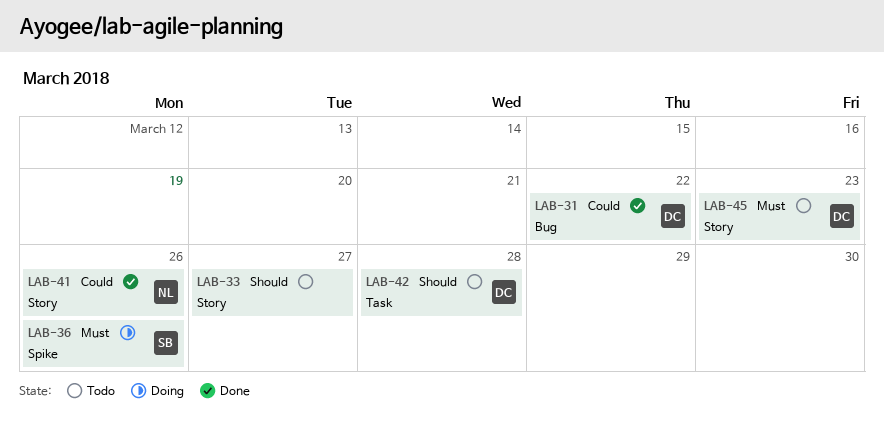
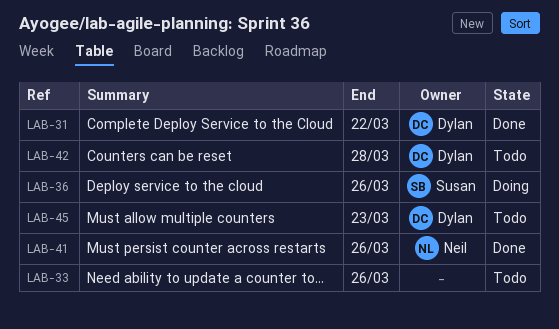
LAB-33, due: Mar 27 -> Mar 26

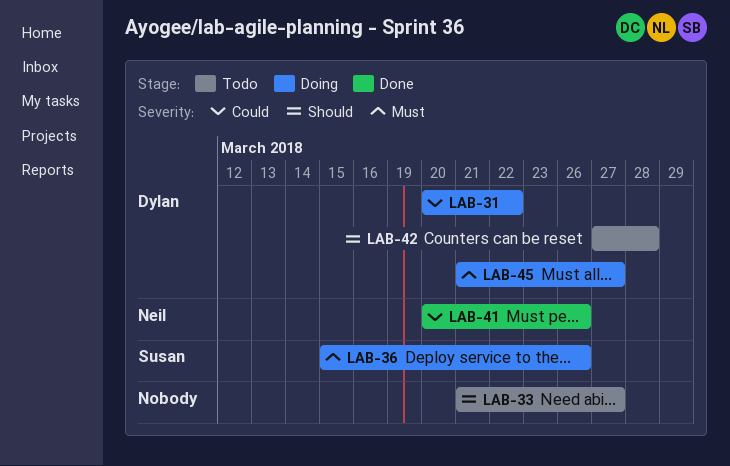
LAB-31, status: Done -> Doing
LAB-33, due: Mar 26 -> Mar 27
LAB-45, status: Todo -> Doing
LAB-45, due: Mar 23 -> Mar 27

